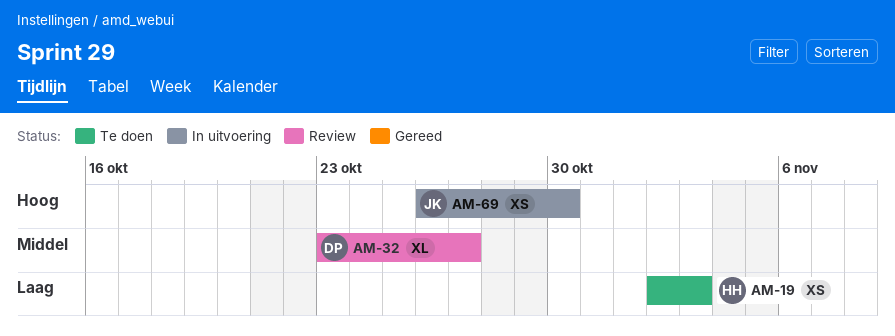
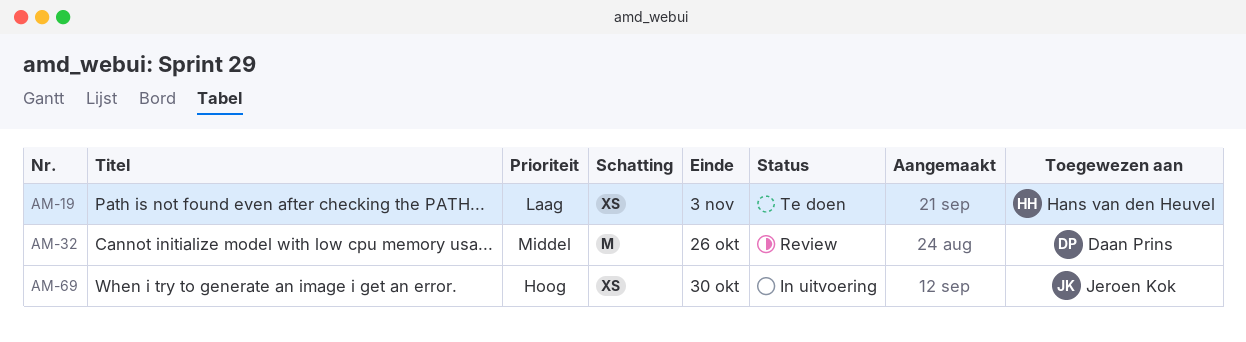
AM-32, estimate: XL -> M
AM-32, due: Oct 27 -> Oct 26

